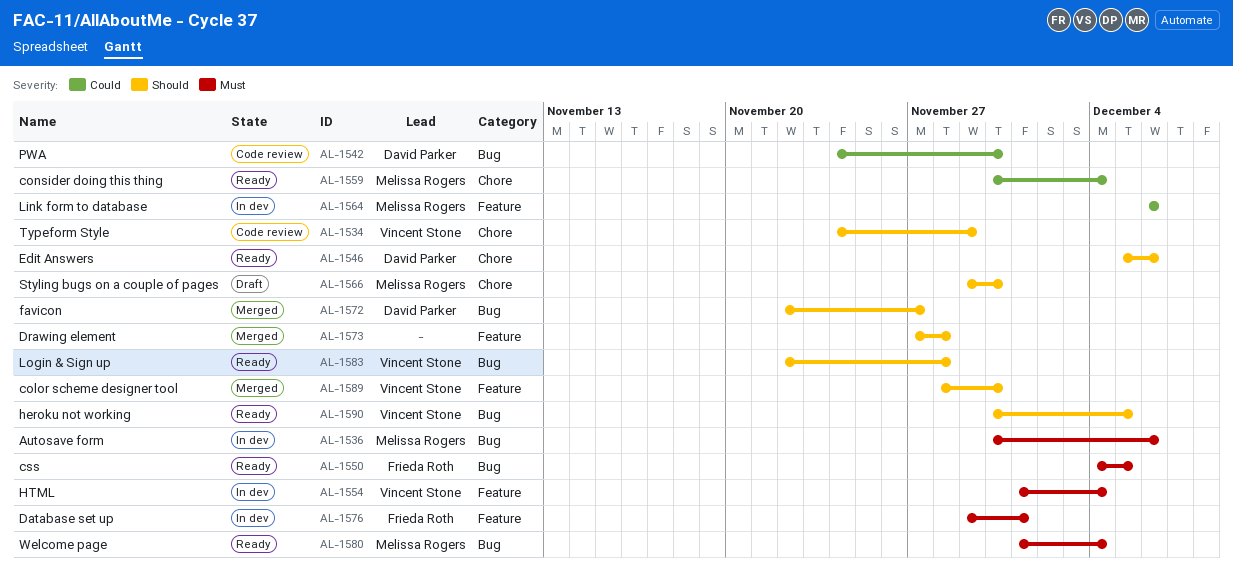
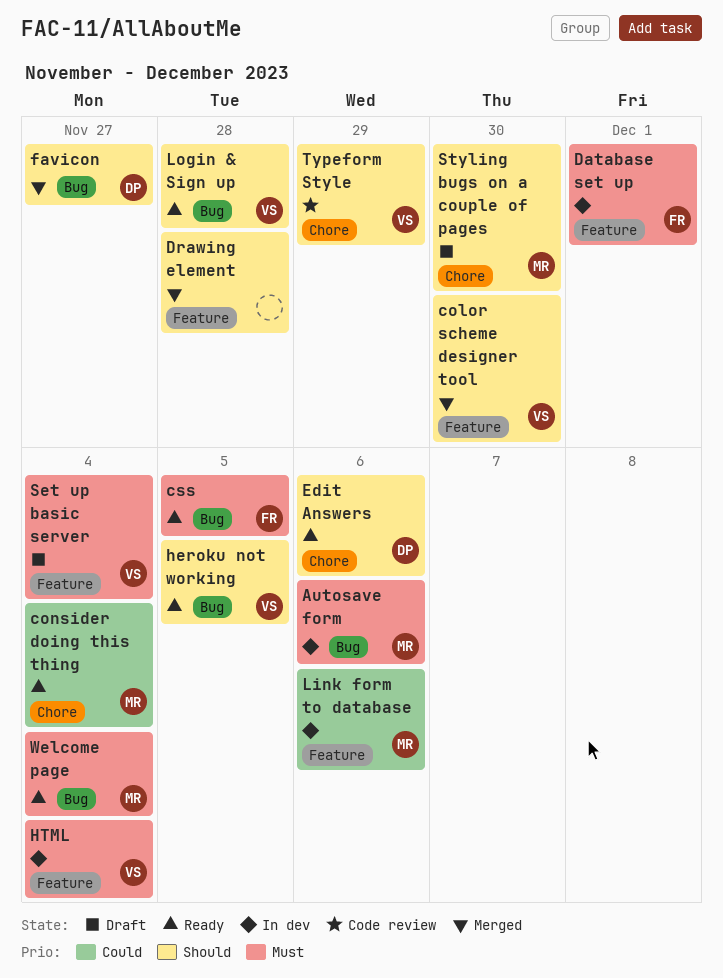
PWA: present -> none
Set up basic server: none -> present

